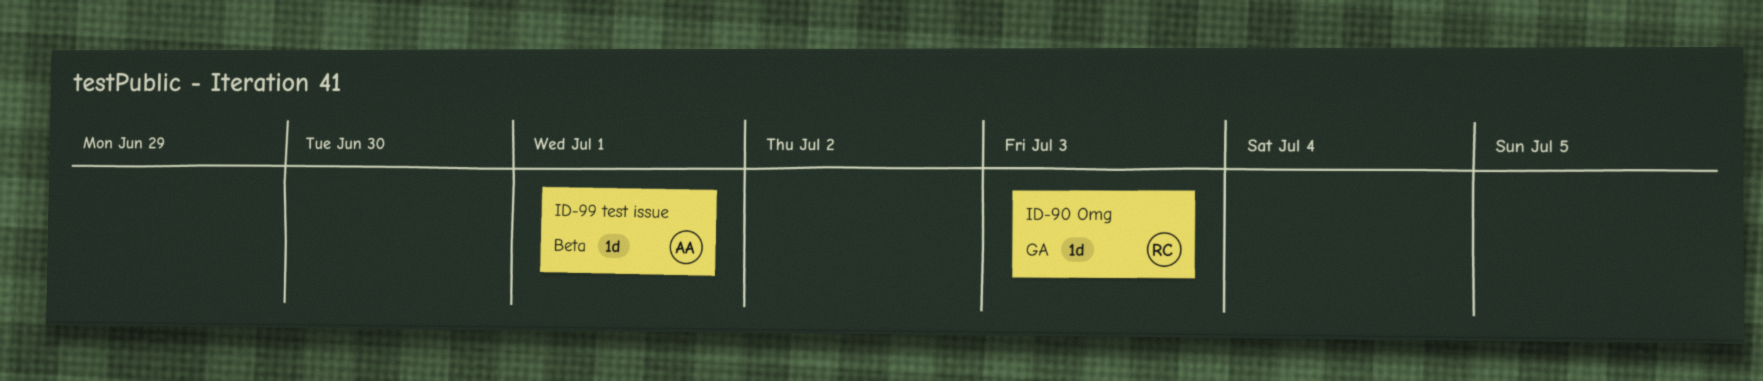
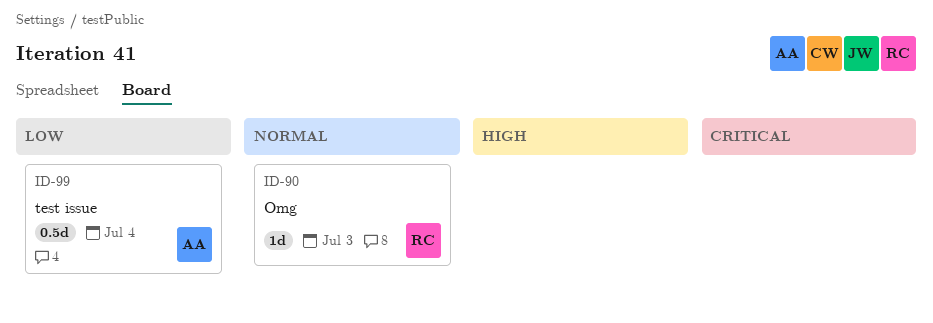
ID-99, estimate: 1d -> 0.5d
ID-99, due: Jul 1 -> Jul 4

